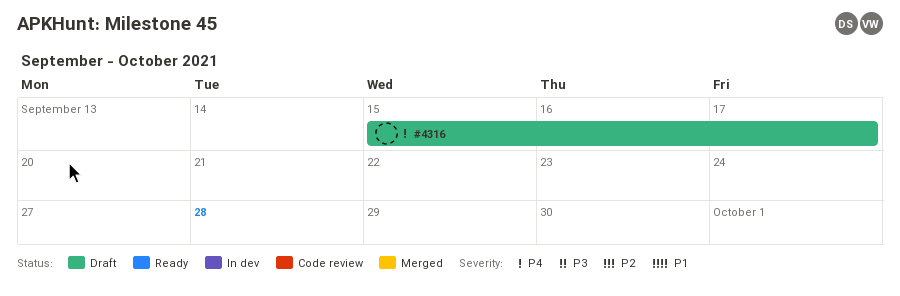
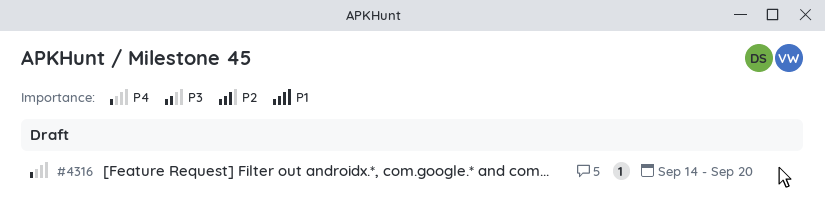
#4316, start: Sep 15 -> Sep 14
#4316, due: Sep 17 -> Sep 20

